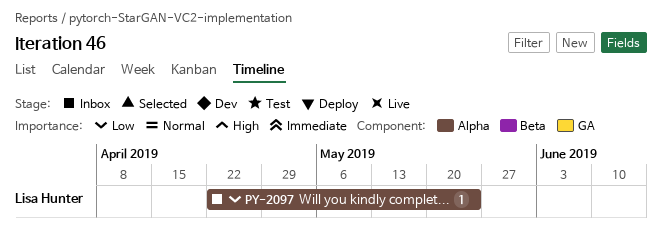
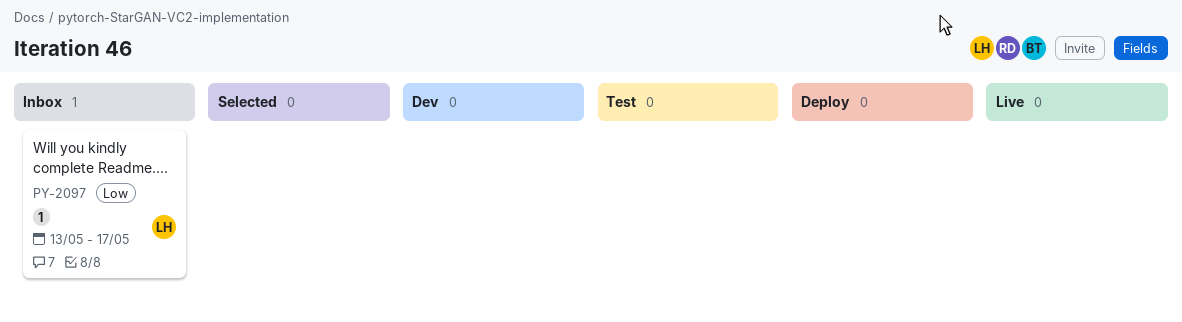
PY-2097, start: Apr 22 -> May 13
PY-2097, due: May 24 -> May 17

